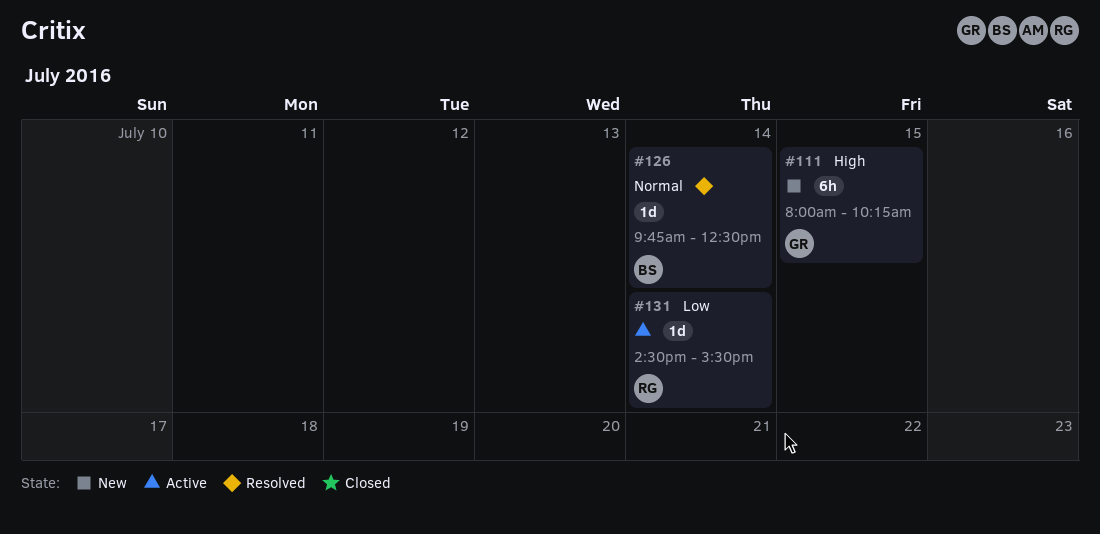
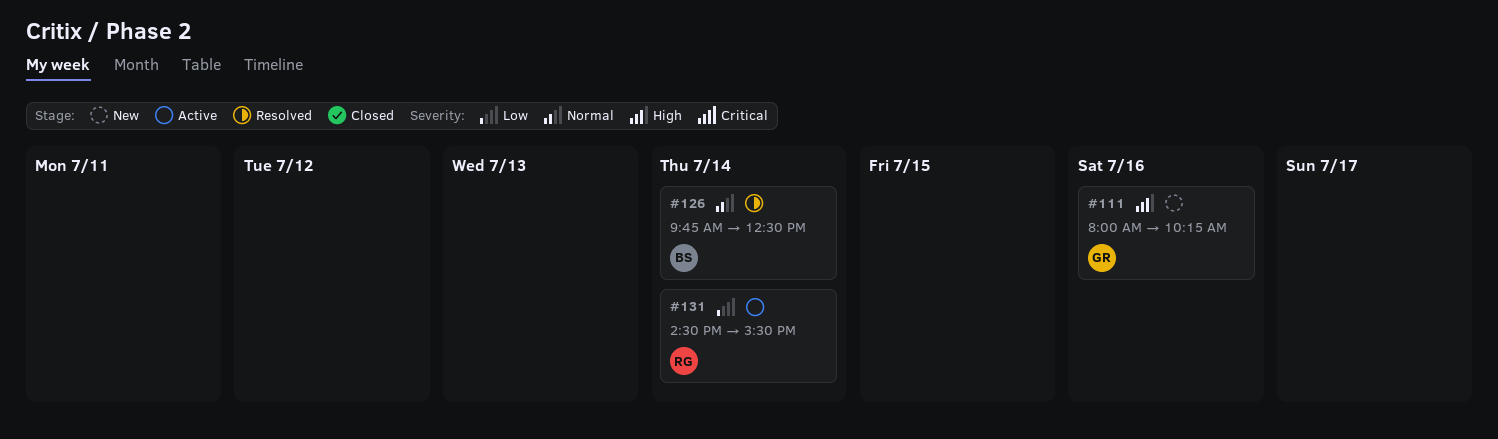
#111, day: Jul 15 -> Jul 16

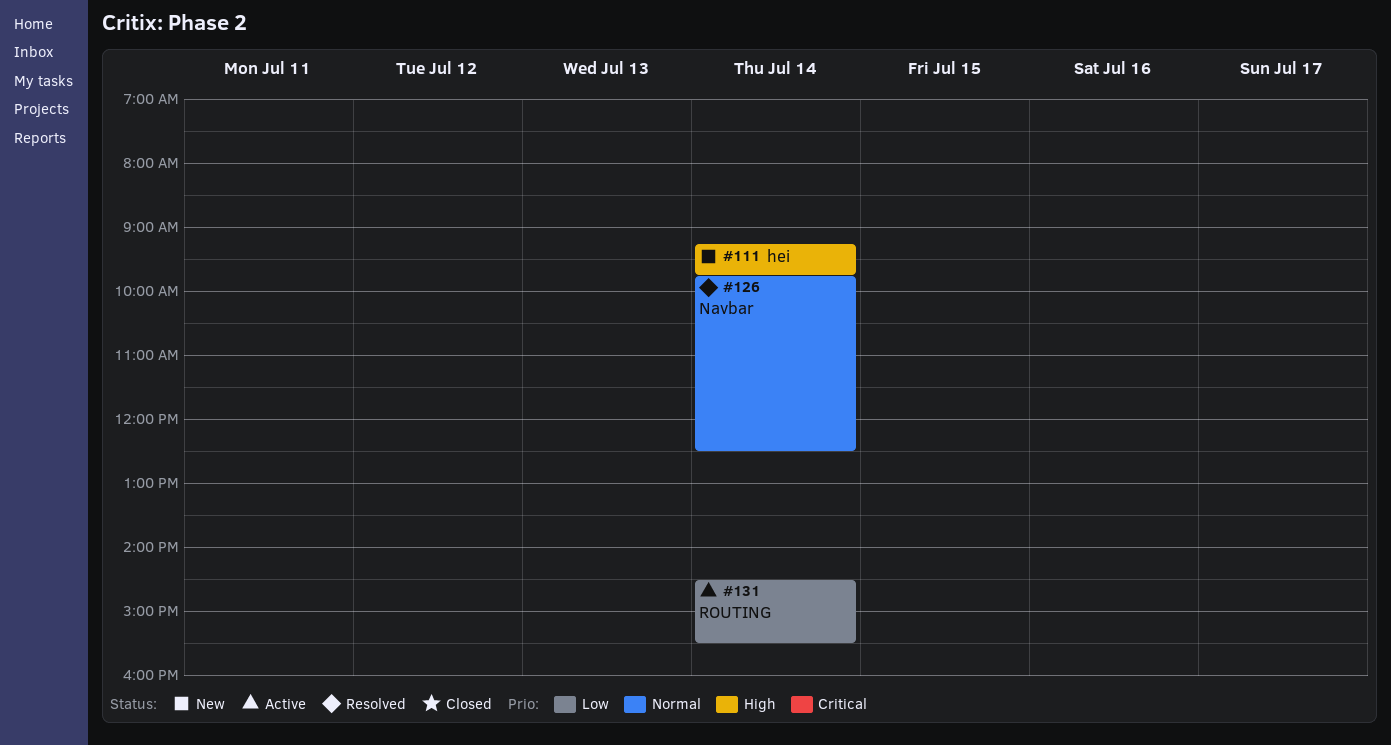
#111, day: Jul 16 -> Jul 14
#111, begins: 08:00 -> 09:15
#111, ends: 10:15 -> 09:45

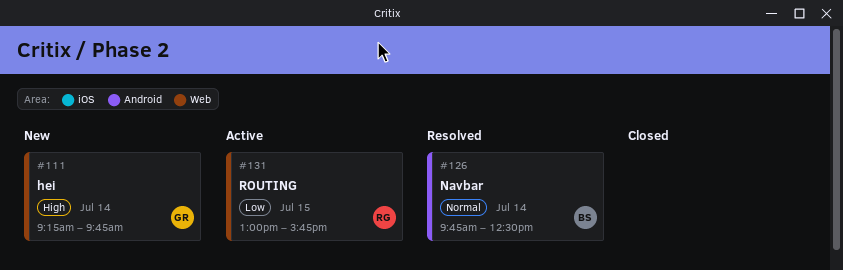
#131, day: Jul 14 -> Jul 15
#131, begins: 14:30 -> 13:00
#131, ends: 15:30 -> 15:45

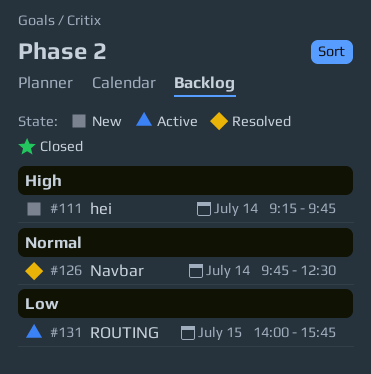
#131, begins: 13:00 -> 14:00

